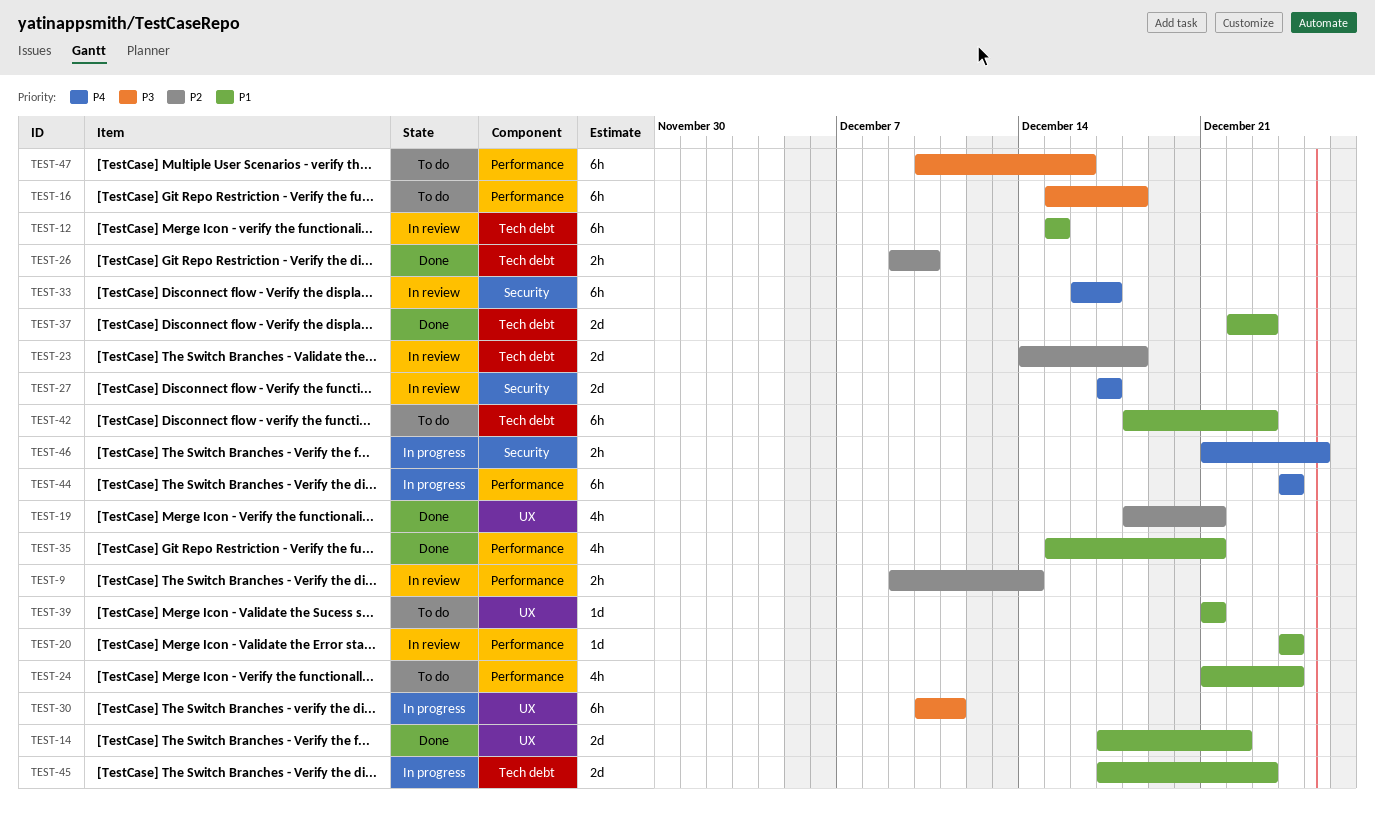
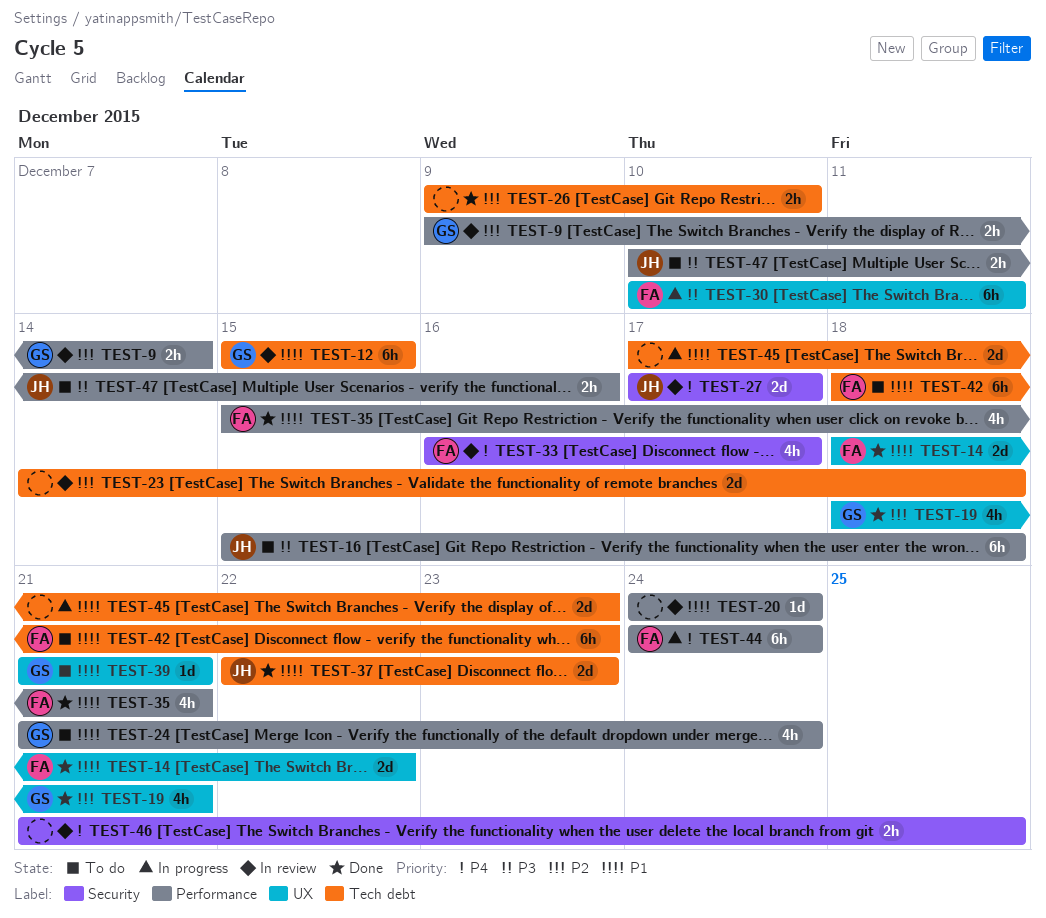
TEST-14, start: Dec 17 -> Dec 18
TEST-33, estimate: 6h -> 4h
TEST-46, status: In progress -> In review
TEST-47, estimate: 6h -> 2h

